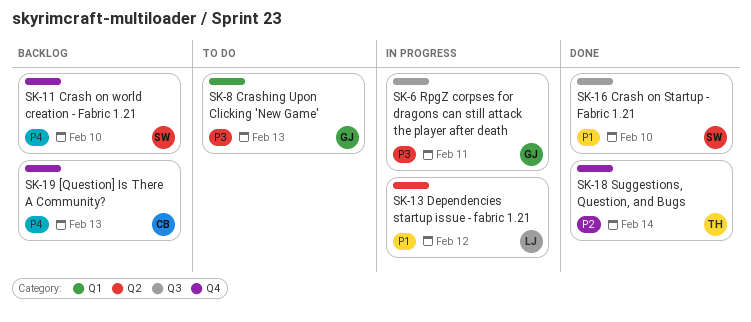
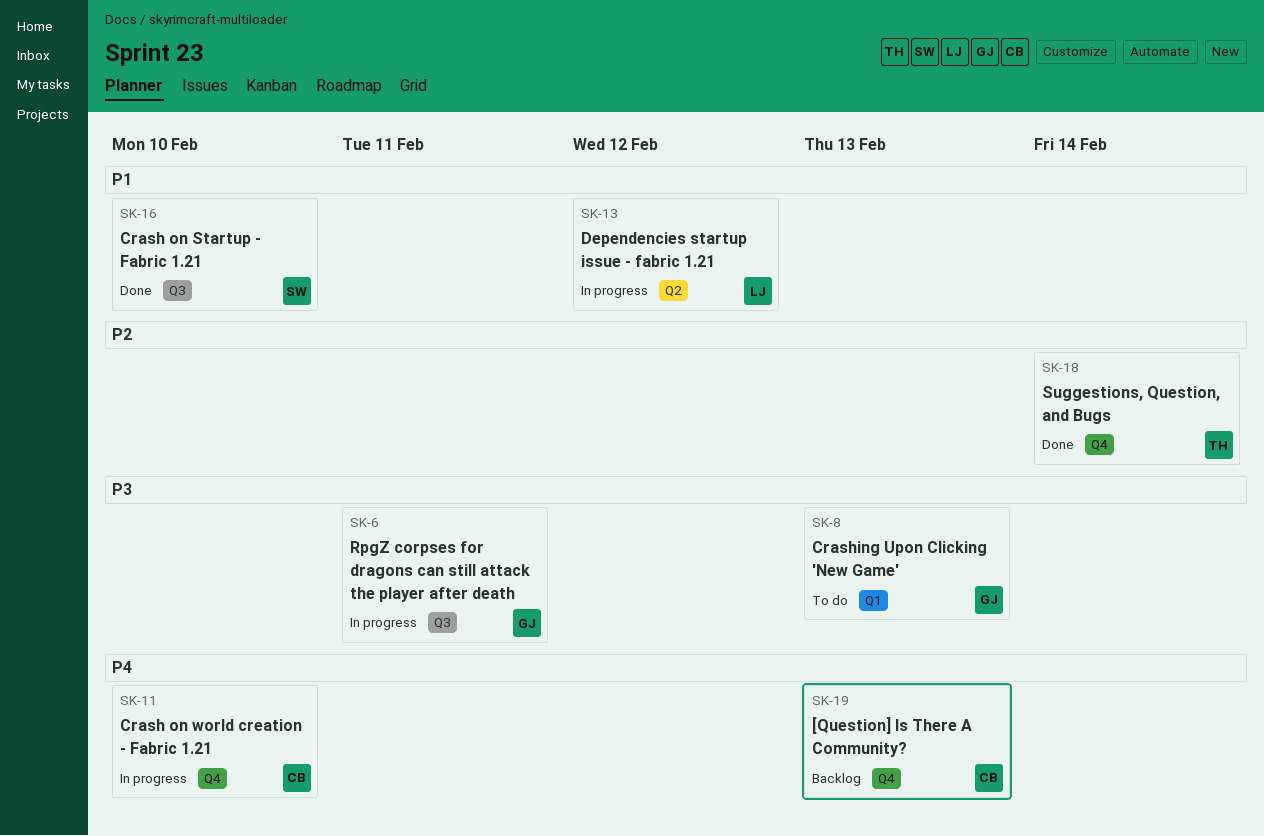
SK-11, status: Backlog -> In progress
SK-11, owner: SW -> CB

